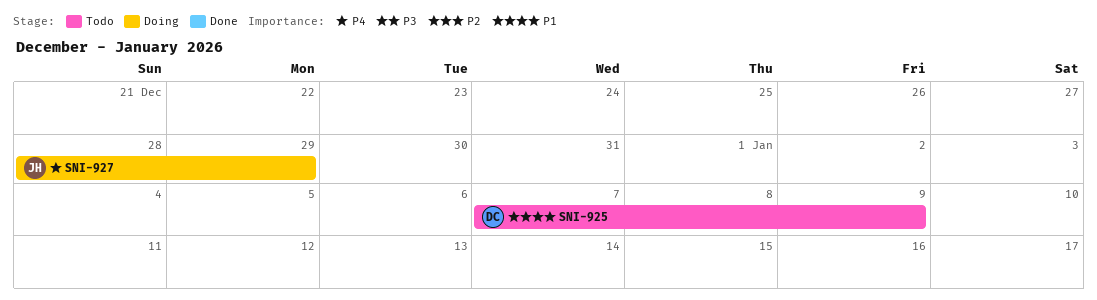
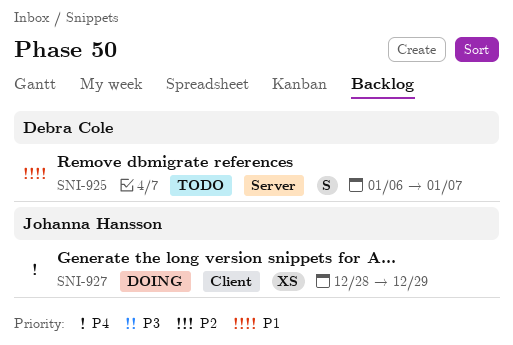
SNI-925, start: Jan 7 -> Jan 6
SNI-925, due: Jan 9 -> Jan 7

